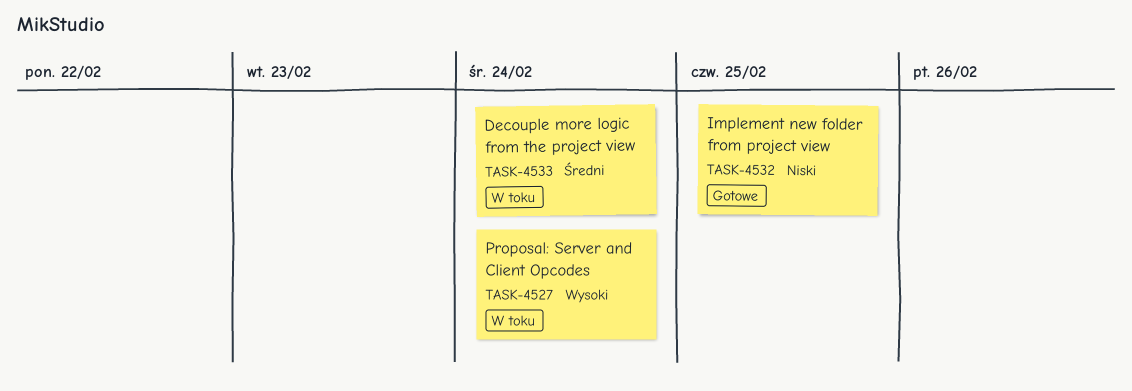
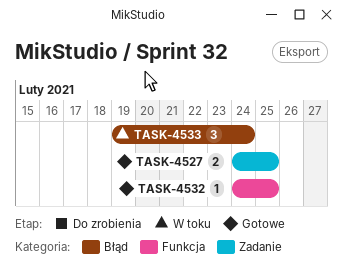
TASK-4527, status: W toku -> Gotowe
TASK-4527, due: Feb 24 -> Feb 25

